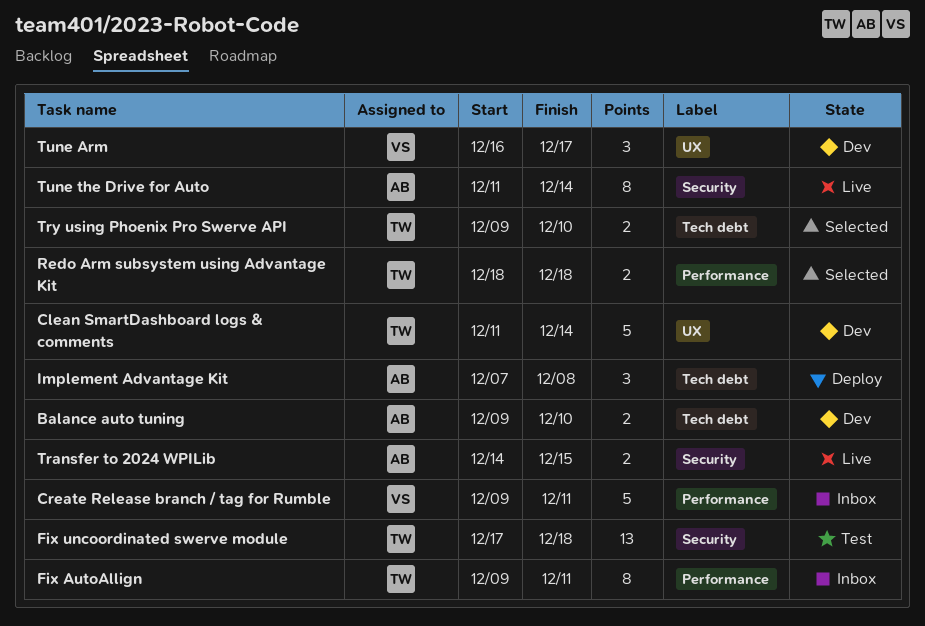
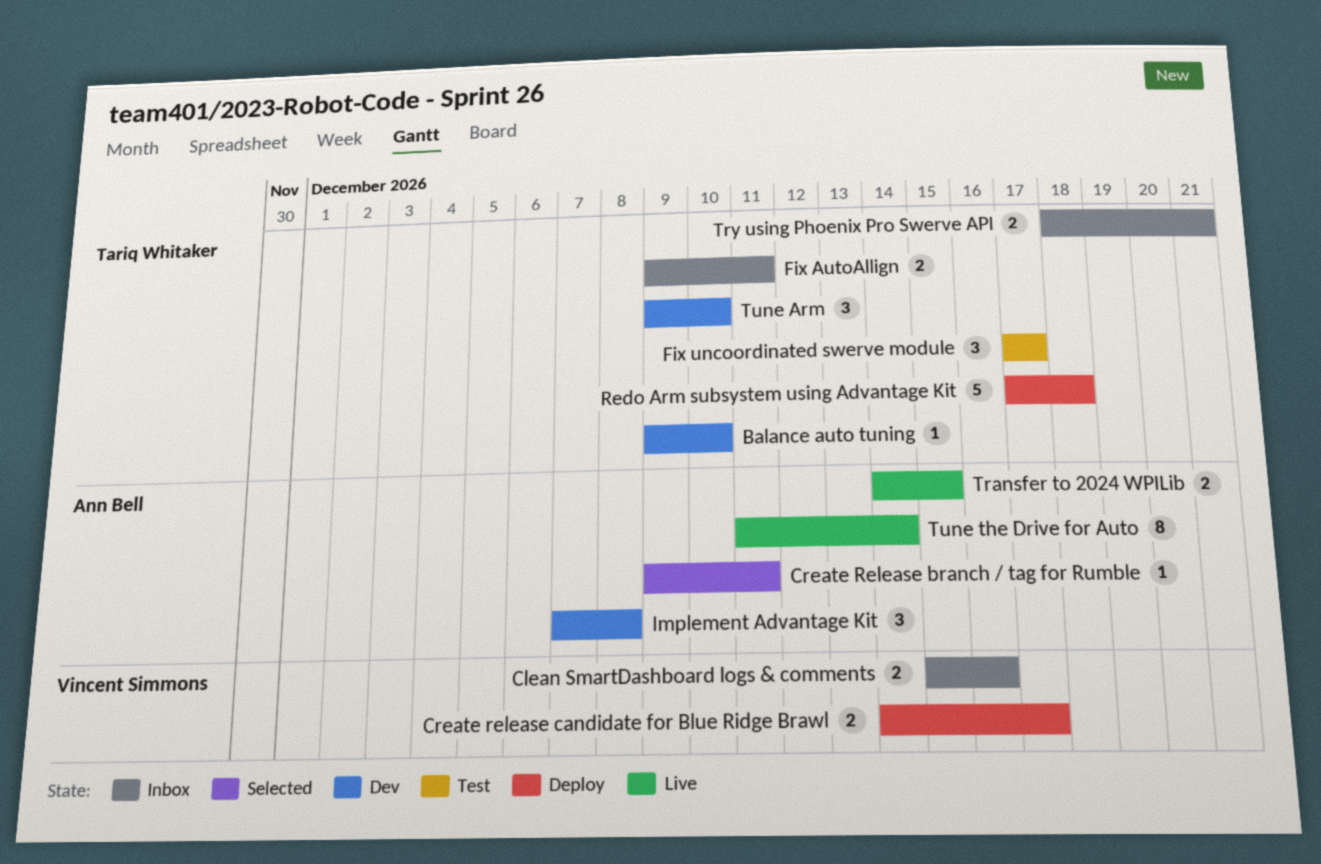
Balance auto tuning, owner: Ann Bell -> Tariq Whitaker
Balance auto tuning, estimate: 2 -> 1
Clean SmartDashboard logs & comments, status: Dev -> Inbox
Clean SmartDashboard logs & comments, owner: Tariq Whitaker -> Vincent Simmons
Clean SmartDashboard logs & comments, estimate: 5 -> 2
Clean SmartDashboard logs & comments, start: Dec 11 -> Dec 15
Clean SmartDashboard logs & comments, due: Dec 14 -> Dec 16
Create Release branch / tag for Rumble, status: Inbox -> Selected
Create Release branch / tag for Rumble, owner: Vincent Simmons -> Ann Bell
Create Release branch / tag for Rumble, estimate: 5 -> 1
Create release candidate for Blue Ridge Brawl: none -> present
Fix AutoAllign, estimate: 8 -> 2
Fix uncoordinated swerve module, estimate: 13 -> 3
Fix uncoordinated swerve module, due: Dec 18 -> Dec 17
Implement Advantage Kit, status: Deploy -> Dev
Redo Arm subsystem using Advantage Kit, status: Selected -> Deploy
Redo Arm subsystem using Advantage Kit, estimate: 2 -> 5
Redo Arm subsystem using Advantage Kit, start: Dec 18 -> Dec 17
Try using Phoenix Pro Swerve API, status: Selected -> Inbox
Try using Phoenix Pro Swerve API, start: Dec 9 -> Dec 18
Try using Phoenix Pro Swerve API, due: Dec 10 -> Dec 21
Tune Arm, owner: Vincent Simmons -> Tariq Whitaker
Tune Arm, start: Dec 16 -> Dec 9
Tune Arm, due: Dec 17 -> Dec 10

